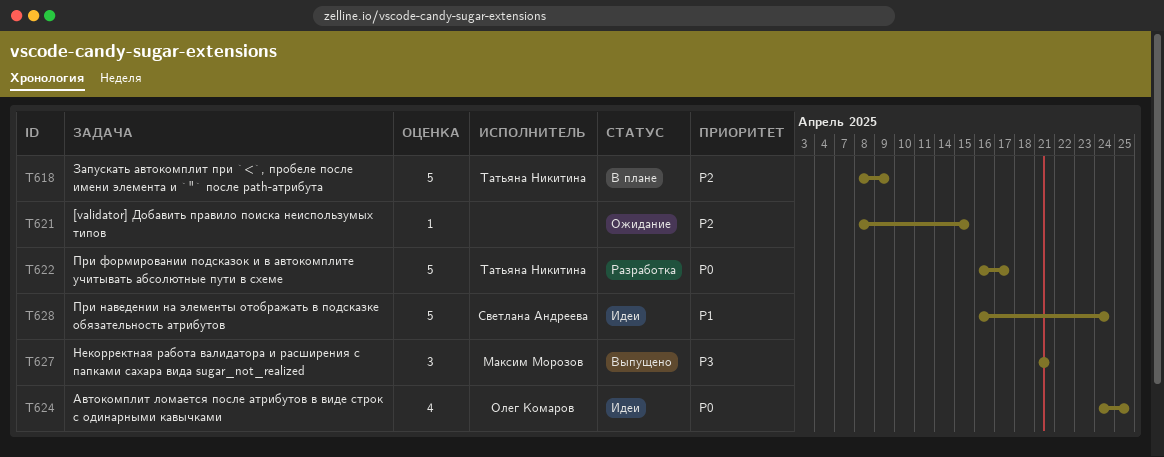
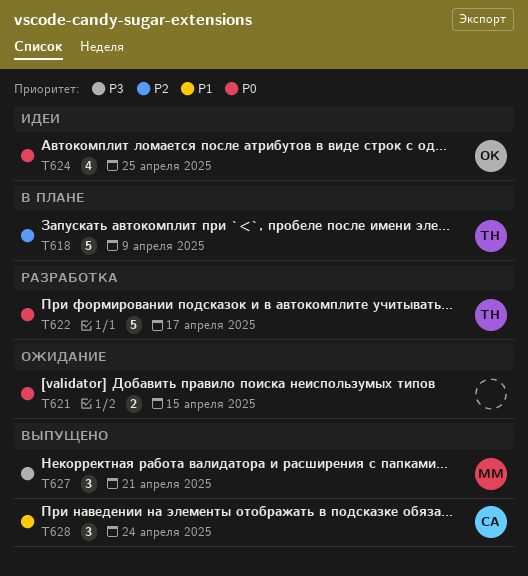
T621, priority: P2 -> P0
T621, estimate: 1 -> 2
T628, status: Идеи -> Выпущено
T628, estimate: 5 -> 3

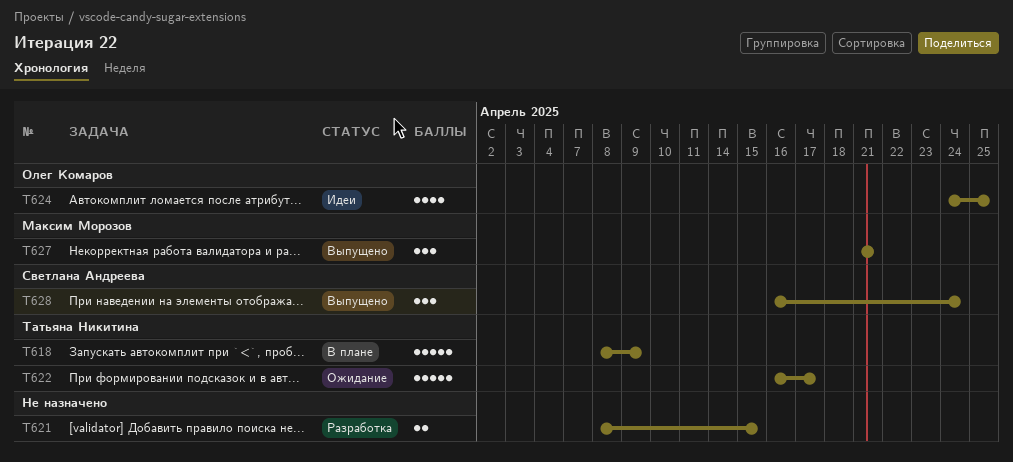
T621, status: Ожидание -> Разработка
T622, status: Разработка -> Ожидание

